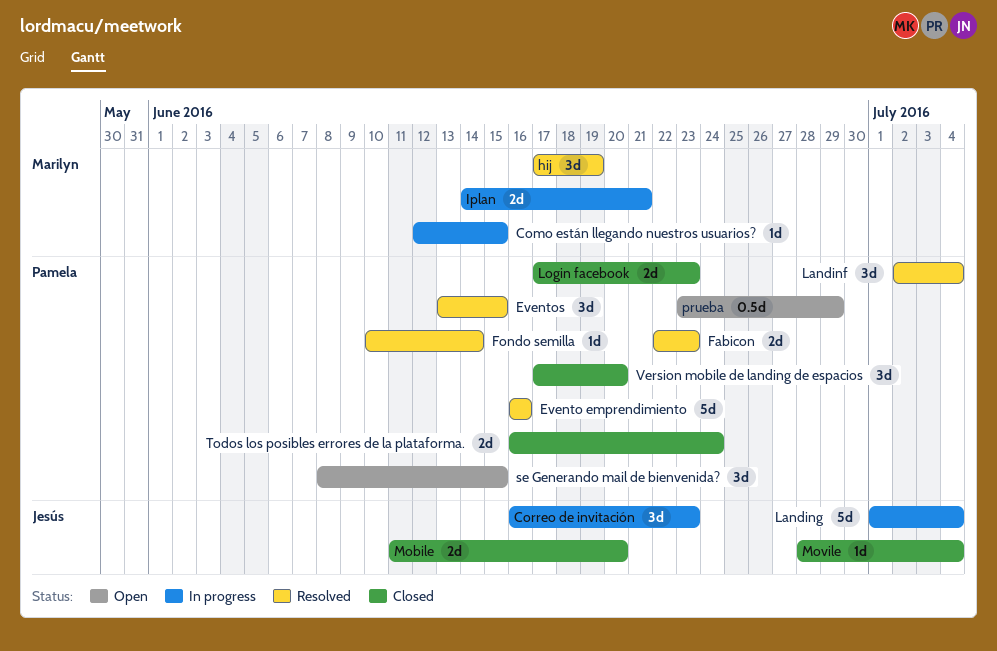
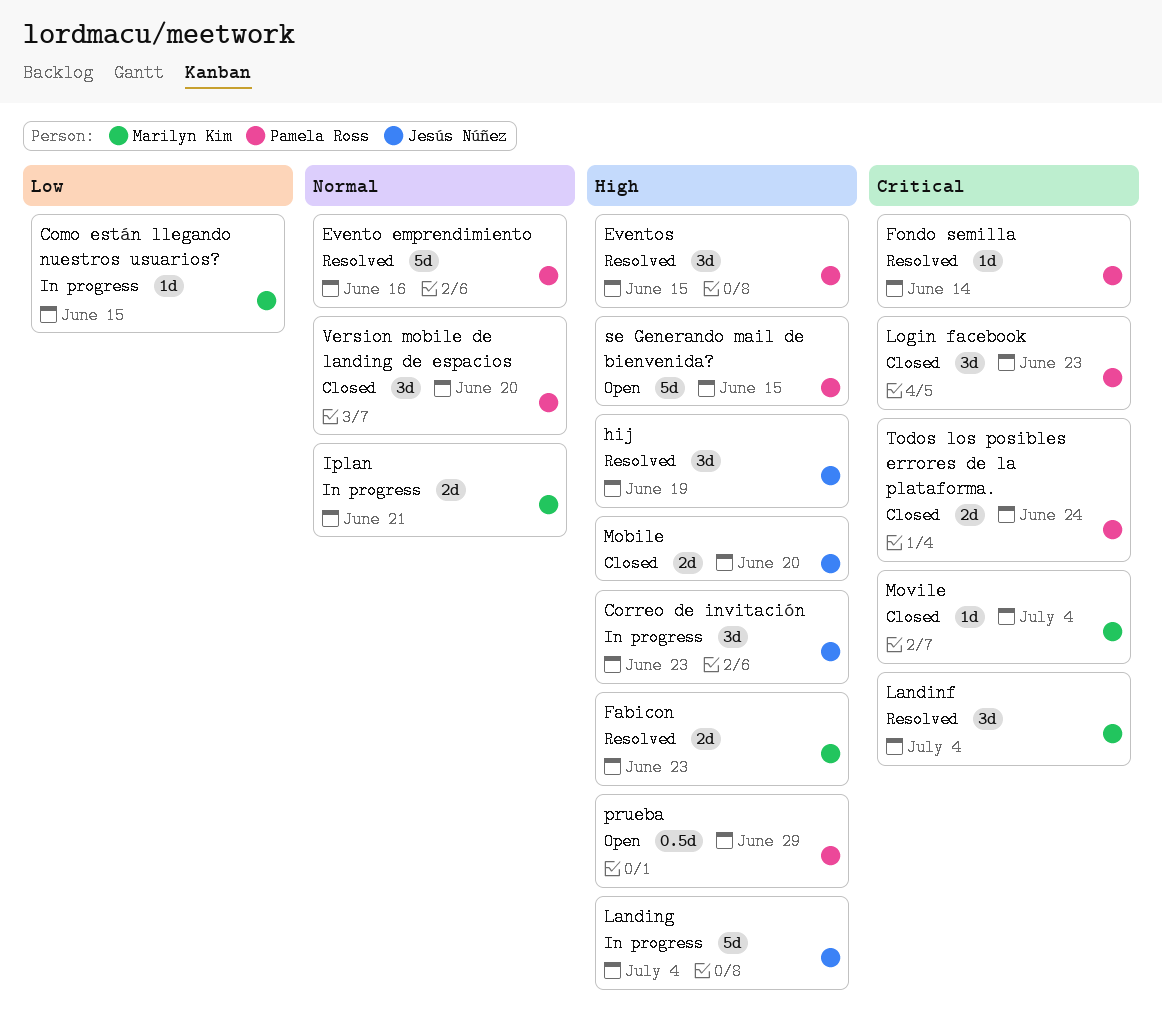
Fabicon, owner: Pamela Ross -> Marilyn Kim
hij, owner: Marilyn Kim -> Jesús Núñez
Landinf, owner: Pamela Ross -> Marilyn Kim
Login facebook, estimate: 2d -> 3d
Movile, owner: Jesús Núñez -> Marilyn Kim
se Generando mail de bienvenida?, estimate: 3d -> 5d

